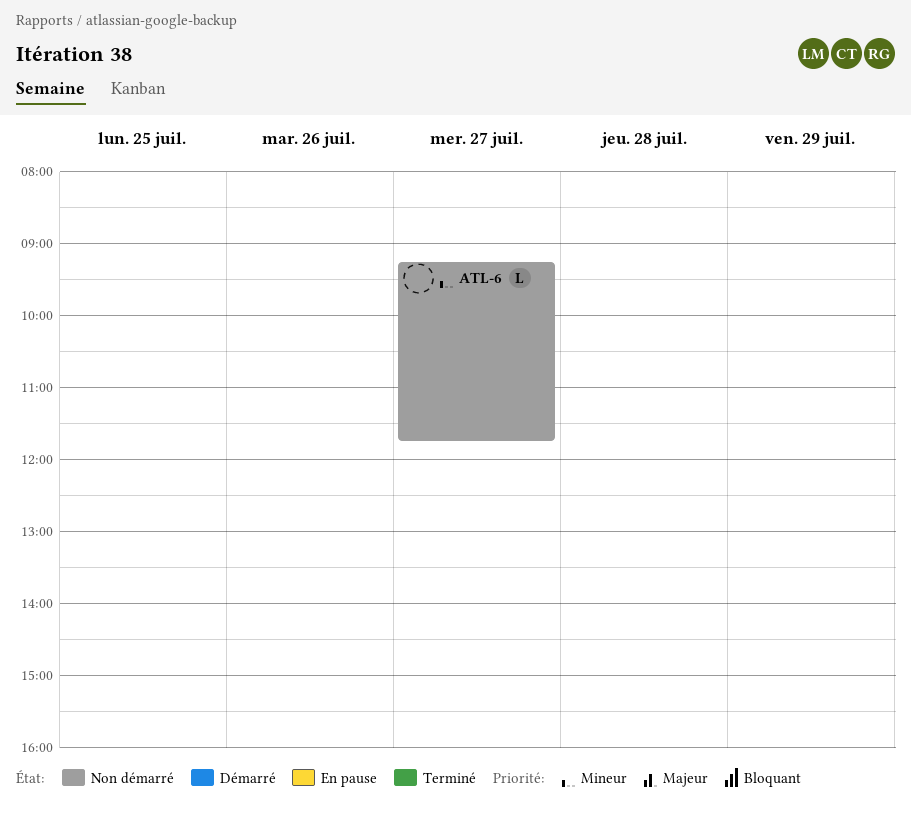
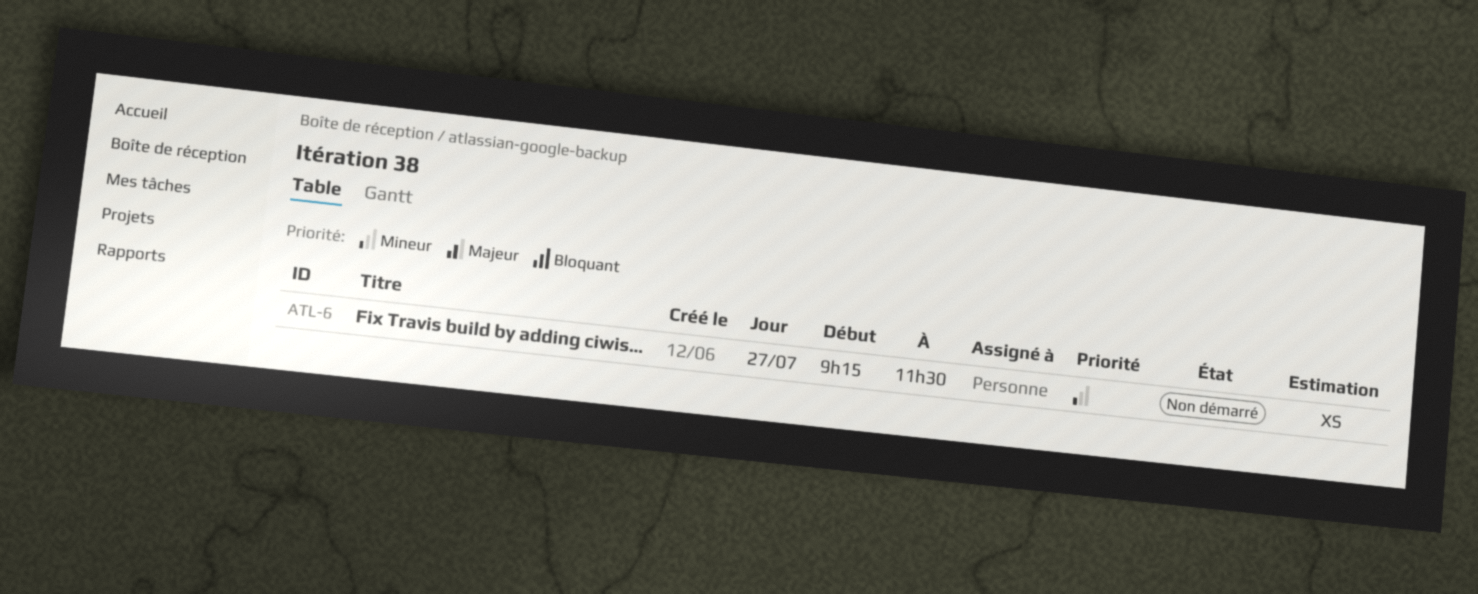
ATL-6, estimate: L -> XS
ATL-6, ends: 11:45 -> 11:30

